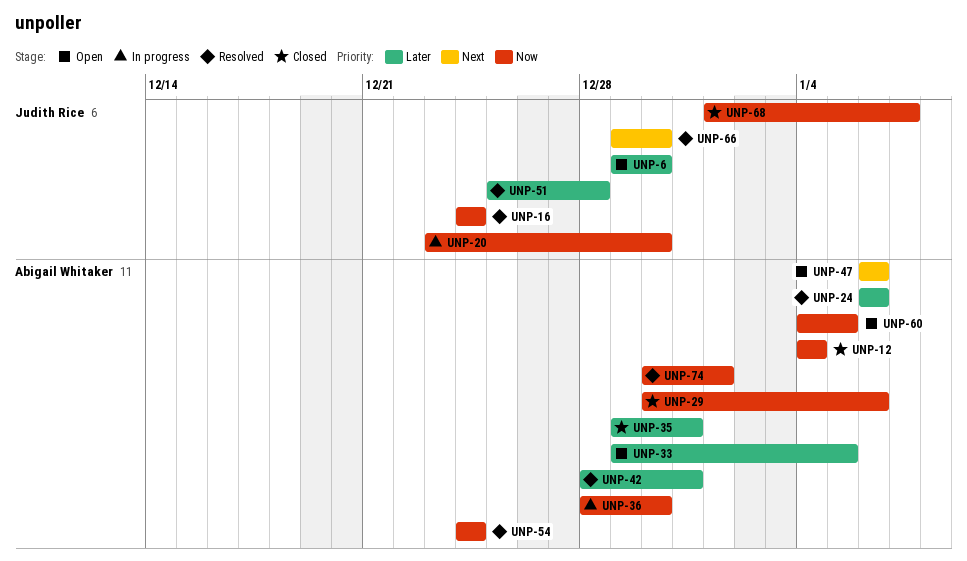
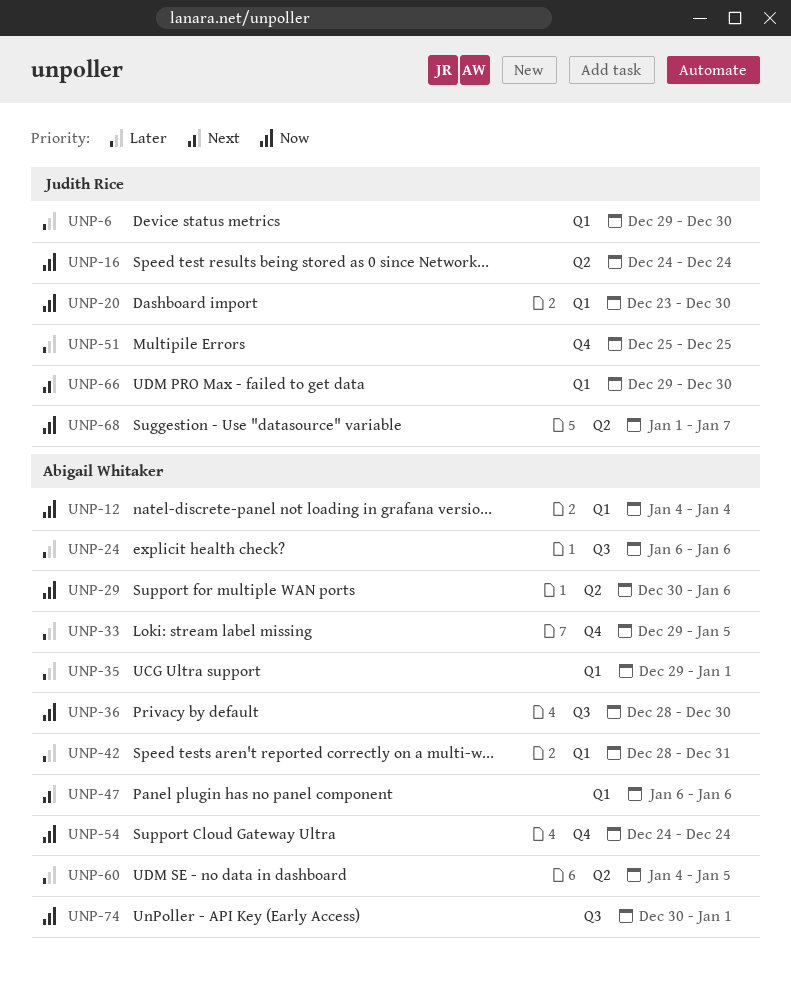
UNP-35, due: Dec 31 -> Jan 1
UNP-51, due: Dec 28 -> Dec 25
UNP-60, priority: Now -> Later

